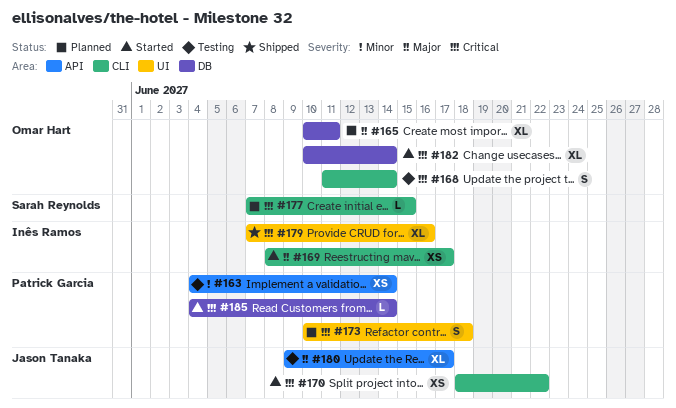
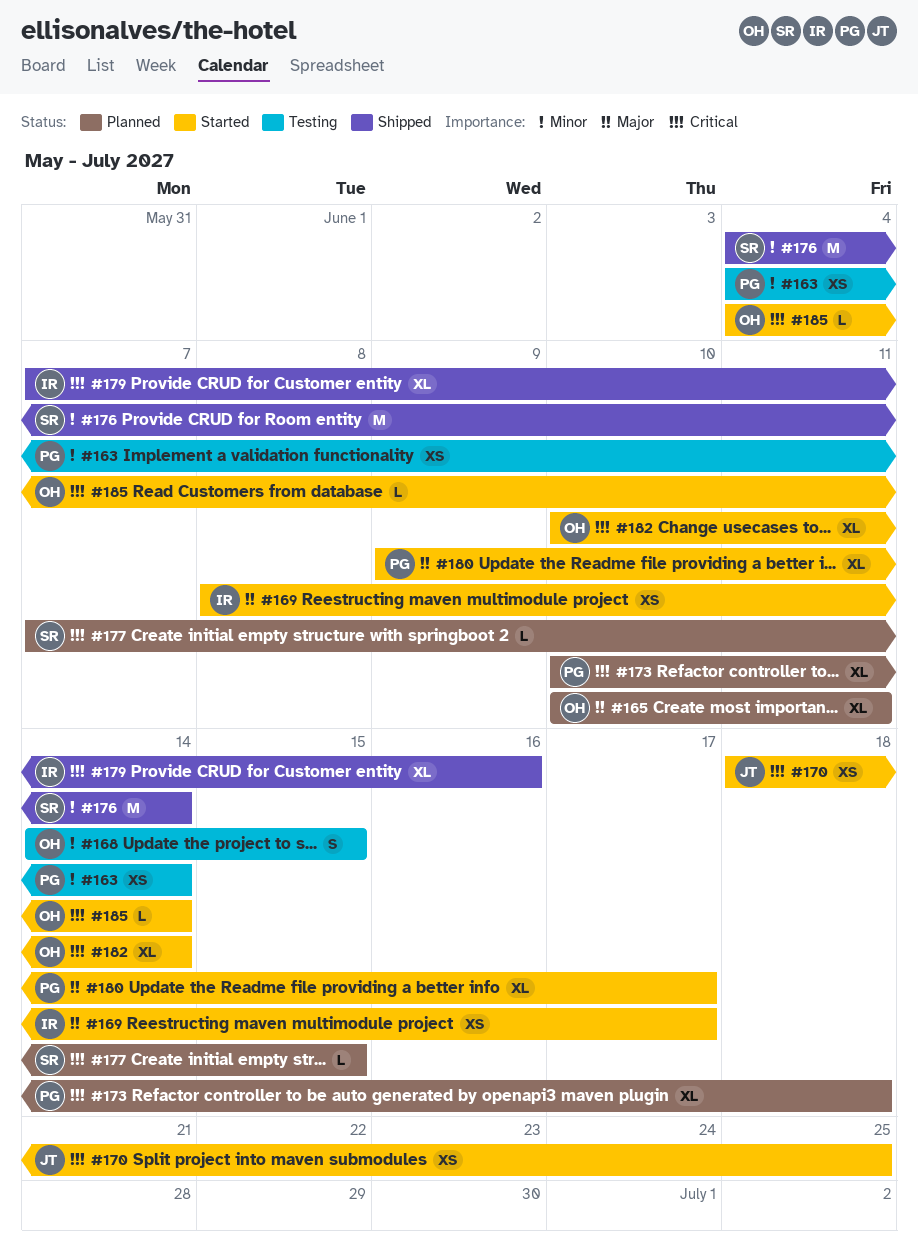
#168, priority: Critical -> Minor
#168, start: Jun 11 -> Jun 14
#168, due: Jun 14 -> Jun 15
#170, due: Jun 22 -> Jun 25
#173, estimate: S -> XL
#176: none -> present
#180, status: Testing -> Started
#180, owner: Jason Tanaka -> Patrick Garcia
#185, owner: Patrick Garcia -> Omar Hart

